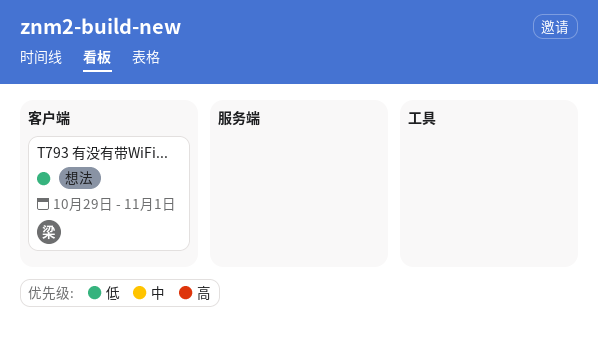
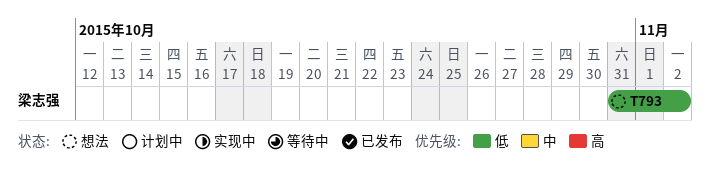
T793, start: Oct 29 -> Oct 31
T793, due: Nov 1 -> Nov 2

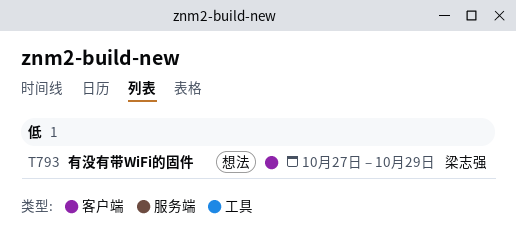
T793, start: Oct 31 -> Oct 27
T793, due: Nov 2 -> Oct 29

